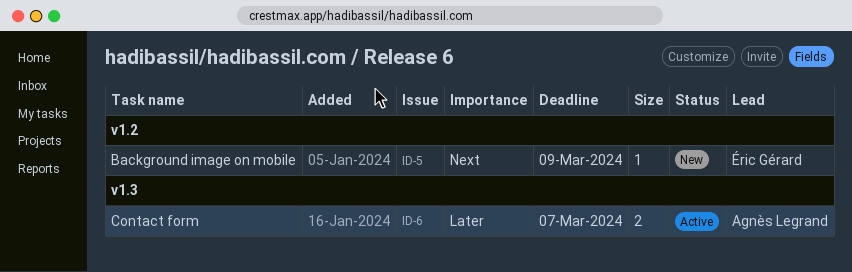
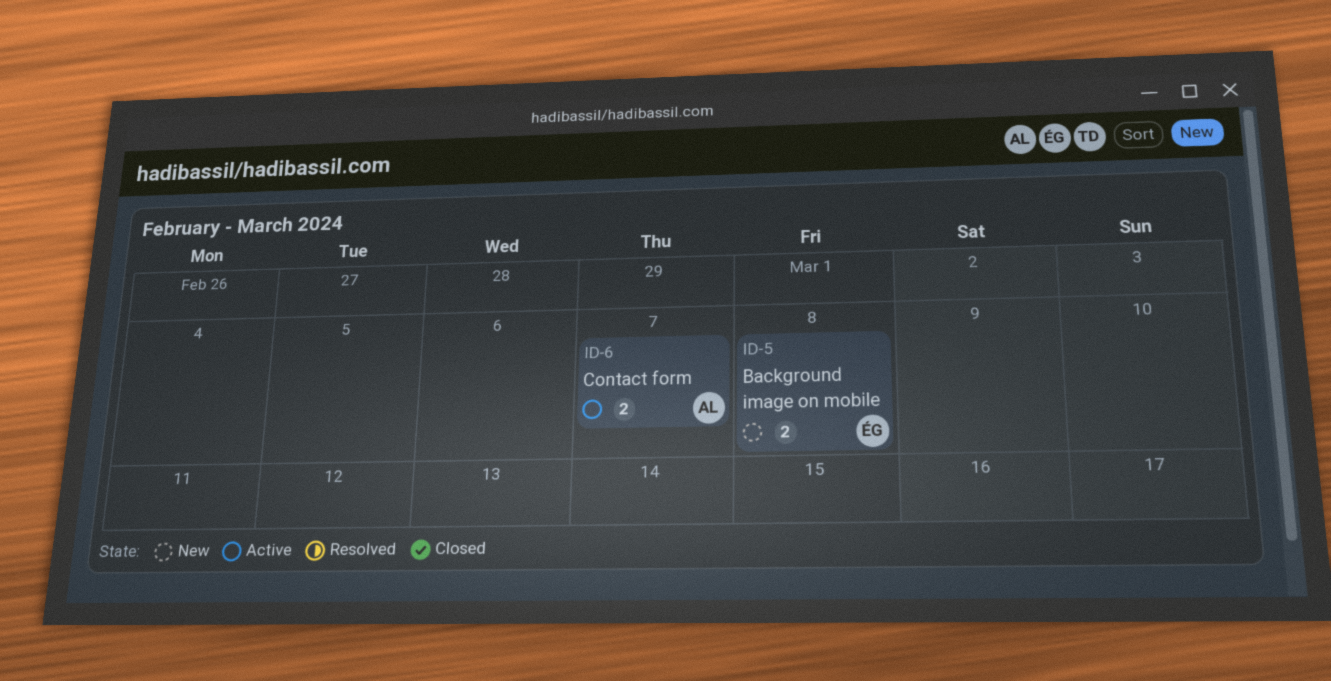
ID-5, estimate: 1 -> 2
ID-5, due: Mar 9 -> Mar 8

